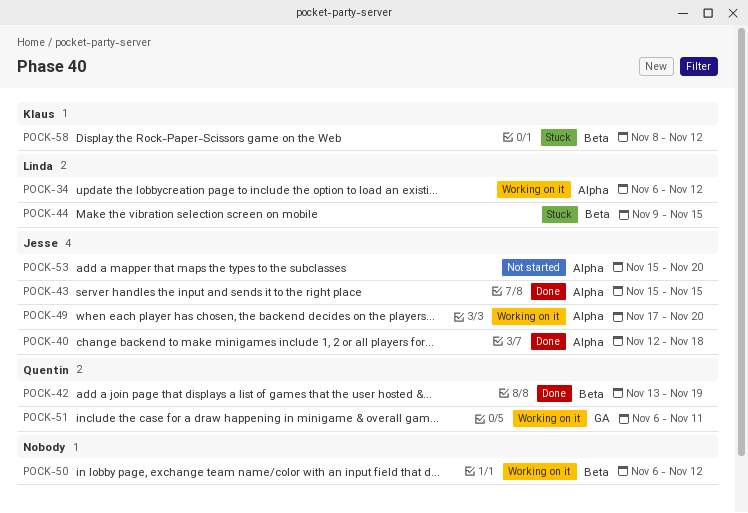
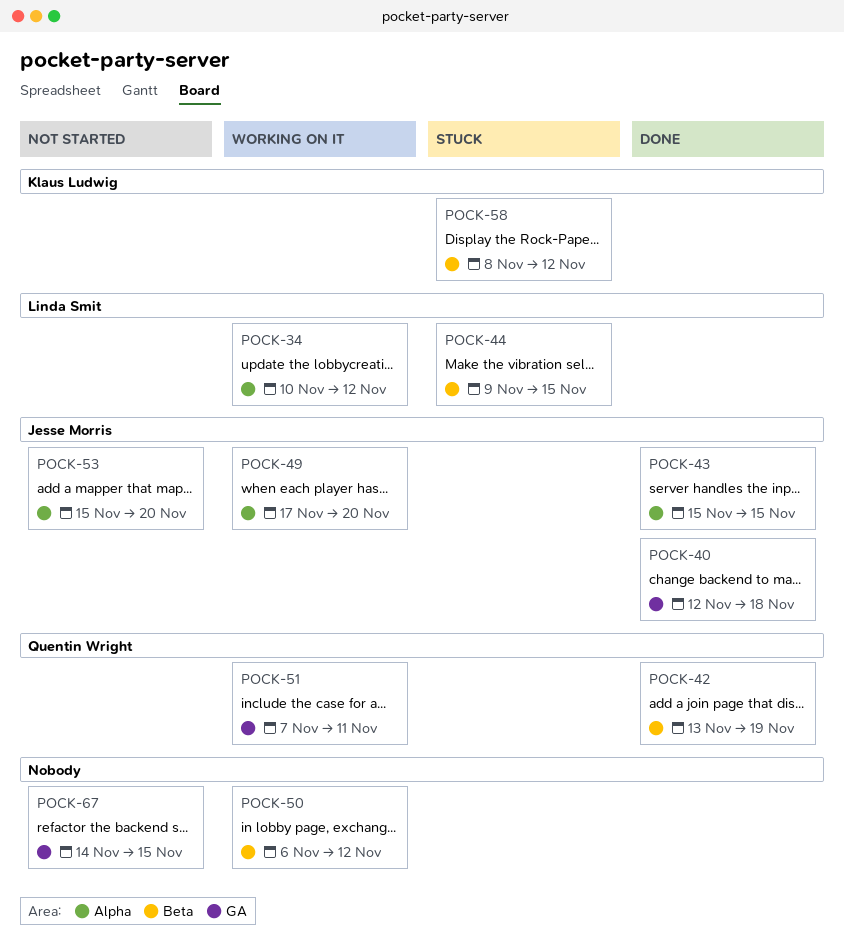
POCK-34, start: Nov 6 -> Nov 10
POCK-40, label: Alpha -> GA
POCK-51, start: Nov 6 -> Nov 7
POCK-67: none -> present

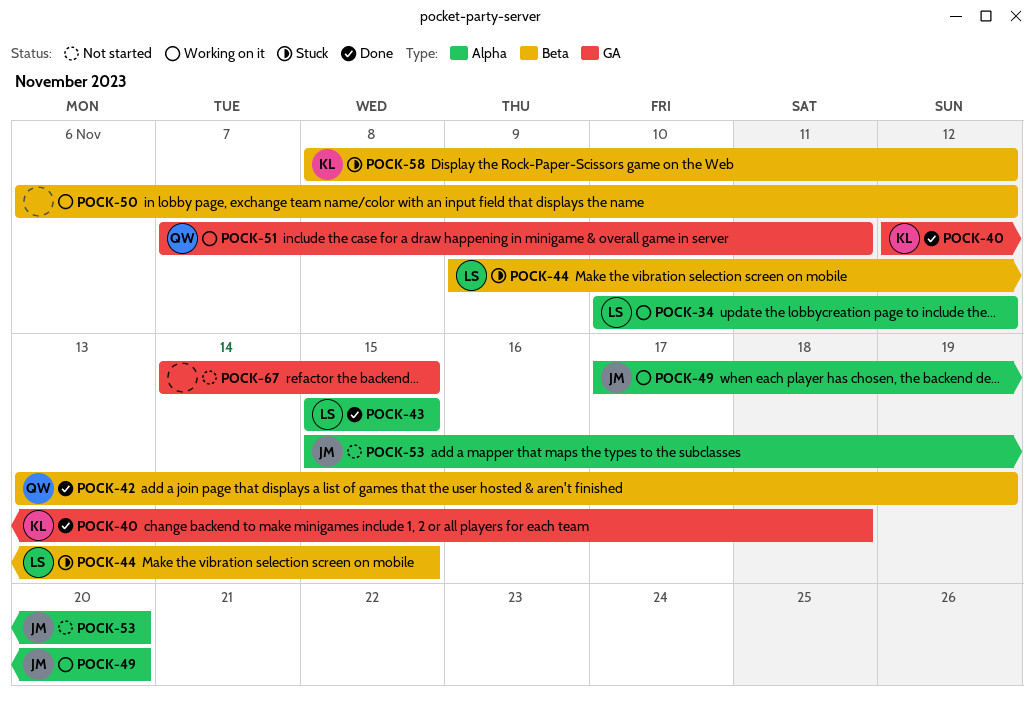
POCK-40, owner: Jesse Morris -> Klaus Ludwig
POCK-43, owner: Jesse Morris -> Linda Smit

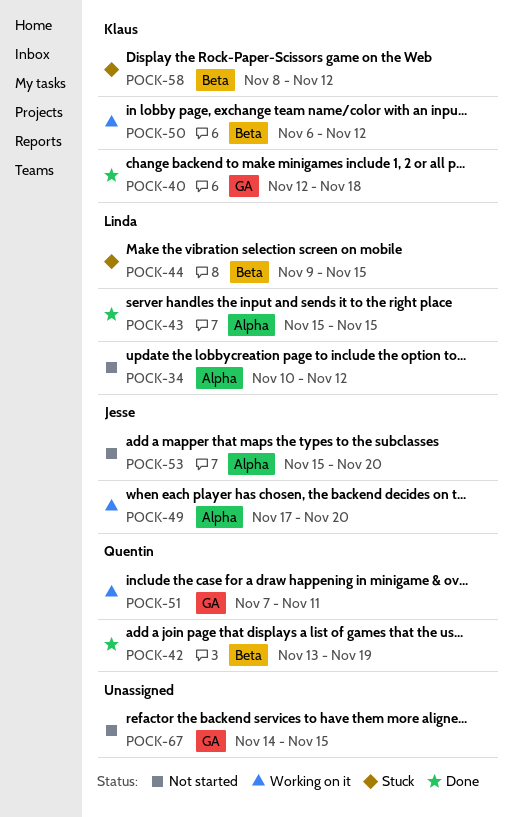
POCK-34, status: Working on it -> Not started
POCK-50, owner: none -> Klaus

